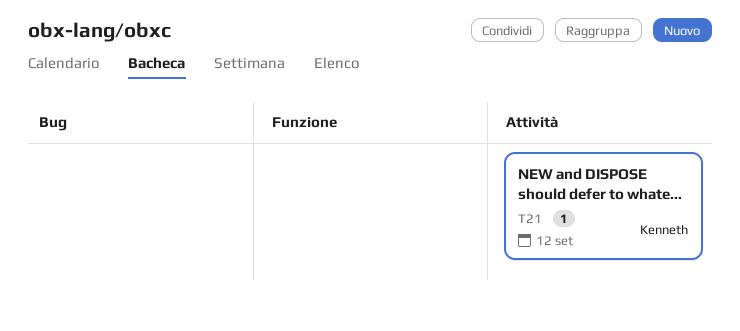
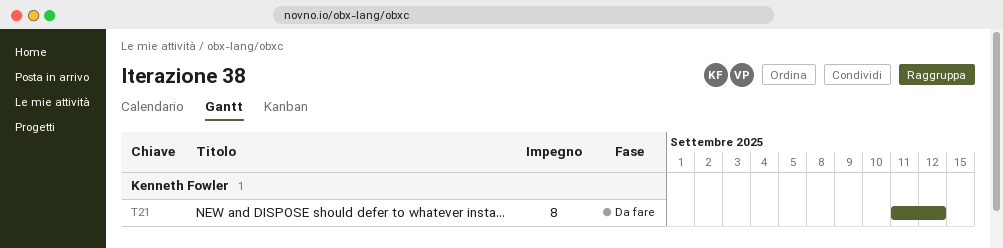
T21, estimate: 1 -> 8

